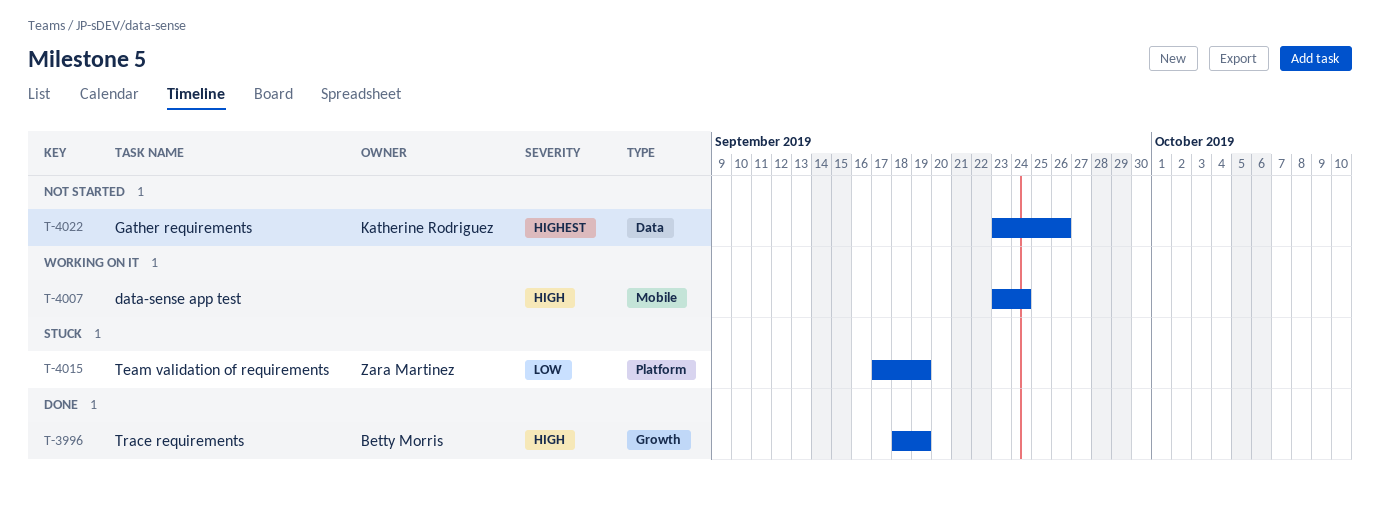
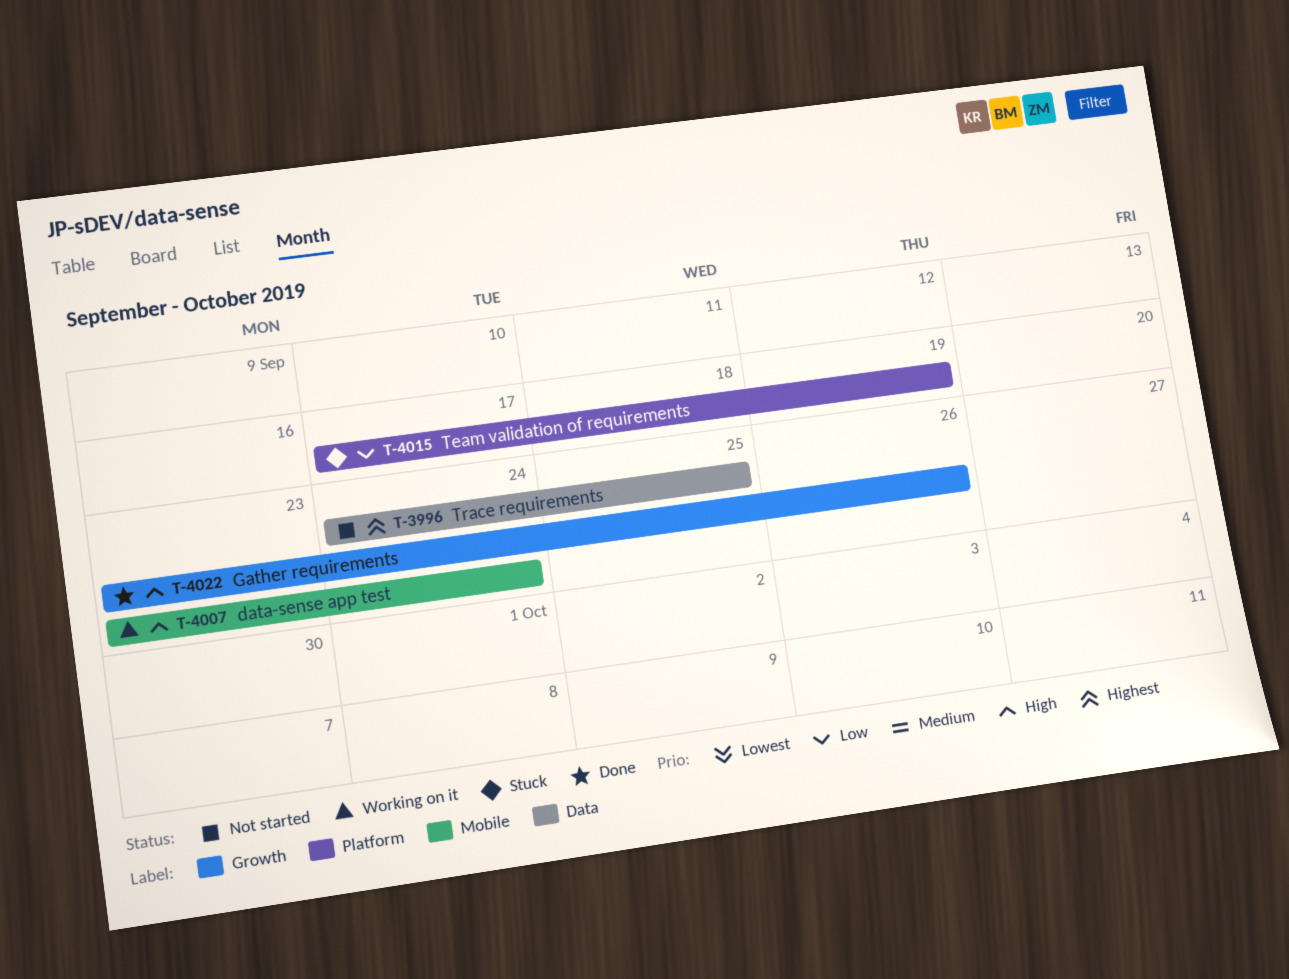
T-3996, status: Done -> Not started
T-3996, priority: High -> Highest
T-3996, label: Growth -> Data
T-3996, start: Sep 18 -> Sep 24
T-3996, due: Sep 19 -> Sep 25
T-4022, status: Not started -> Done
T-4022, priority: Highest -> High
T-4022, label: Data -> Growth

